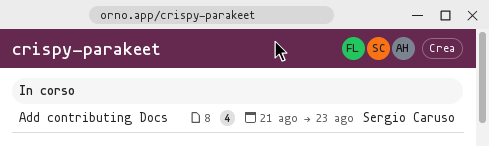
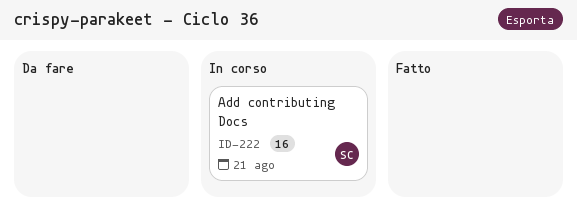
Add contributing Docs, estimate: 4 -> 16
Add contributing Docs, due: Aug 23 -> Aug 21

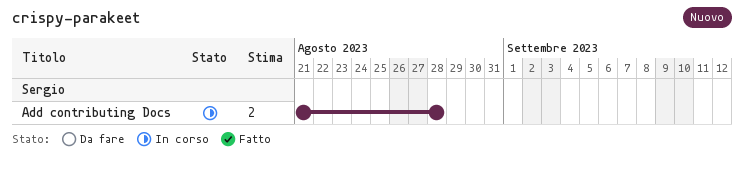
Add contributing Docs, estimate: 16 -> 2
Add contributing Docs, due: Aug 21 -> Aug 28

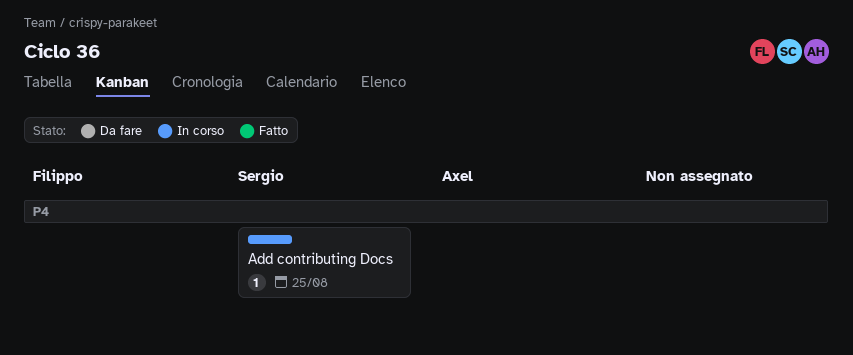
Add contributing Docs, estimate: 2 -> 1
Add contributing Docs, due: Aug 28 -> Aug 25

